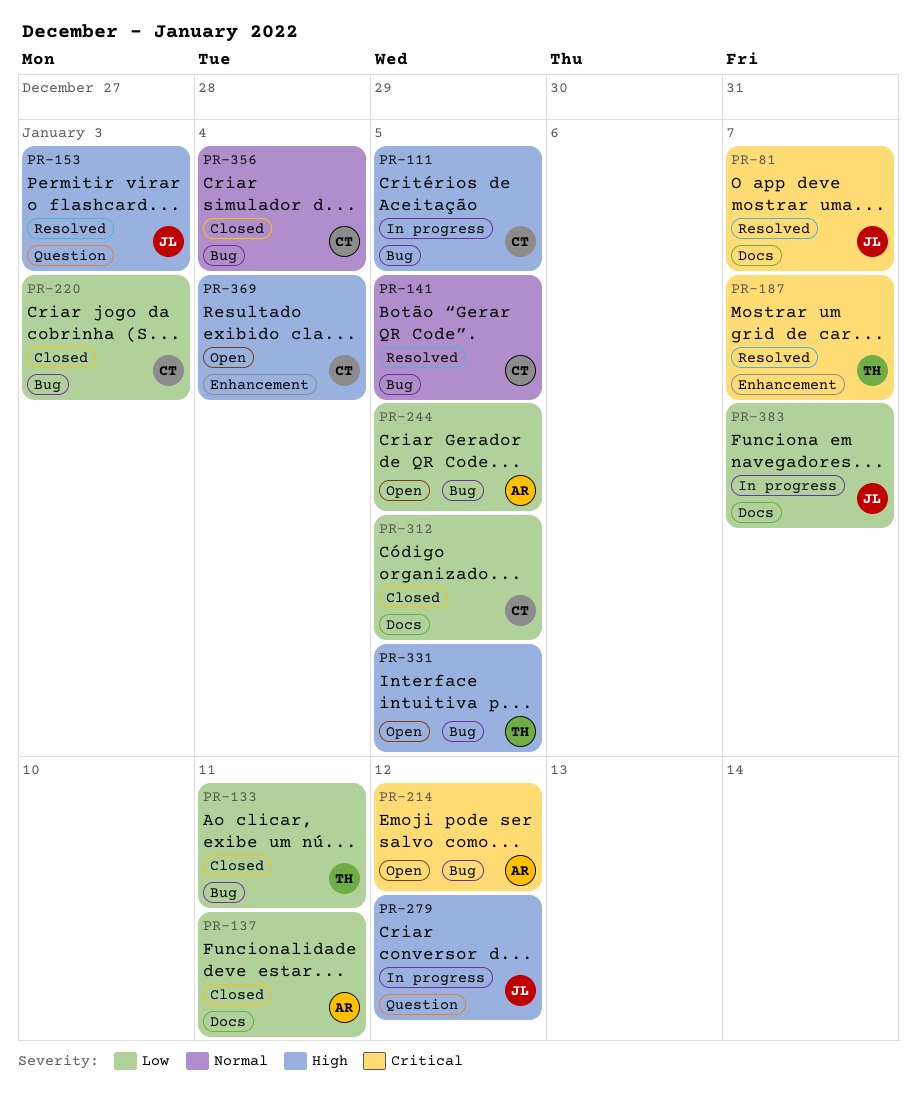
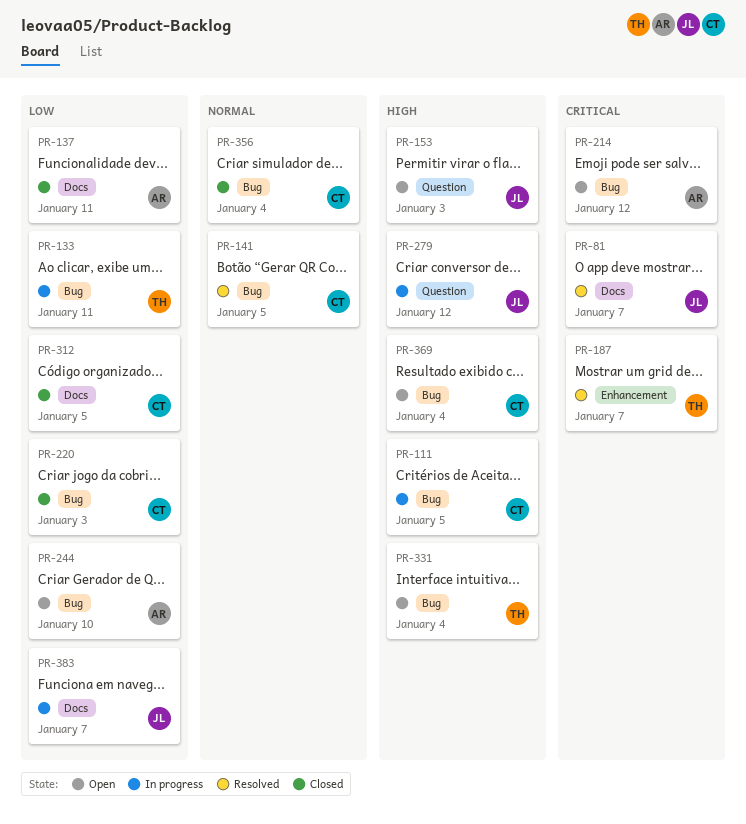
PR-133, status: Closed -> In progress
PR-153, status: Resolved -> Open
PR-244, due: Jan 5 -> Jan 10
PR-331, due: Jan 5 -> Jan 4
PR-369, label: Enhancement -> Bug

